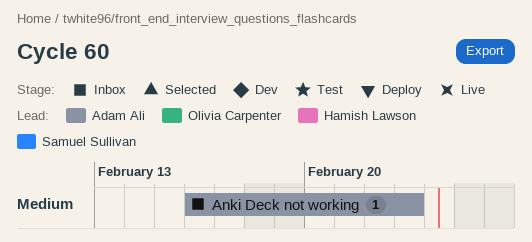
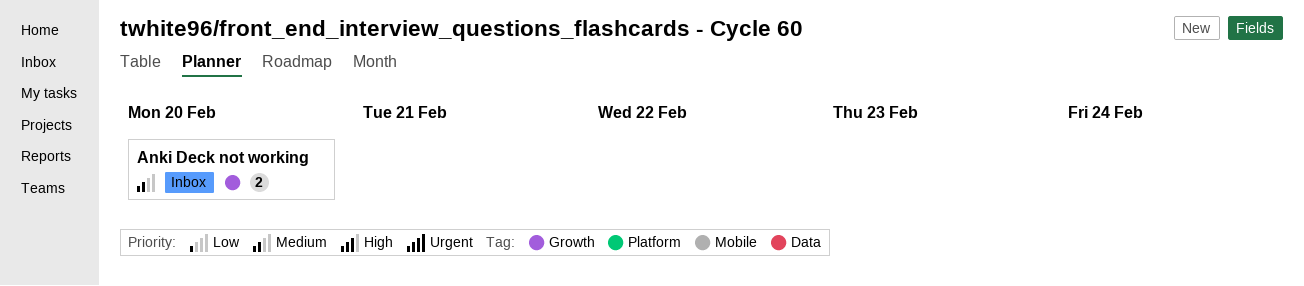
Anki Deck not working, estimate: 1 -> 2
Anki Deck not working, due: Feb 23 -> Feb 20

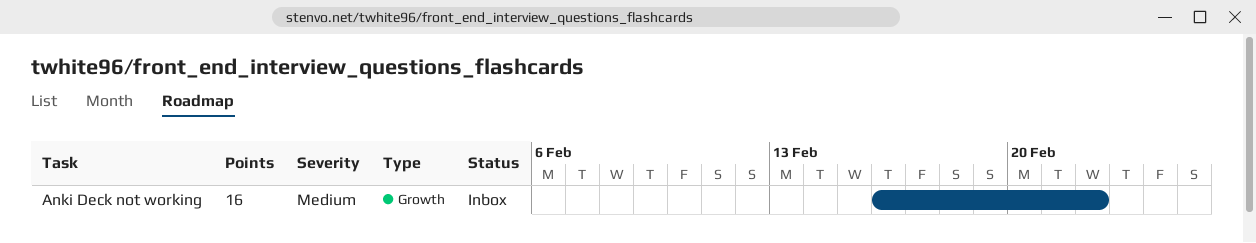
Anki Deck not working, estimate: 2 -> 16
Anki Deck not working, due: Feb 20 -> Feb 22

